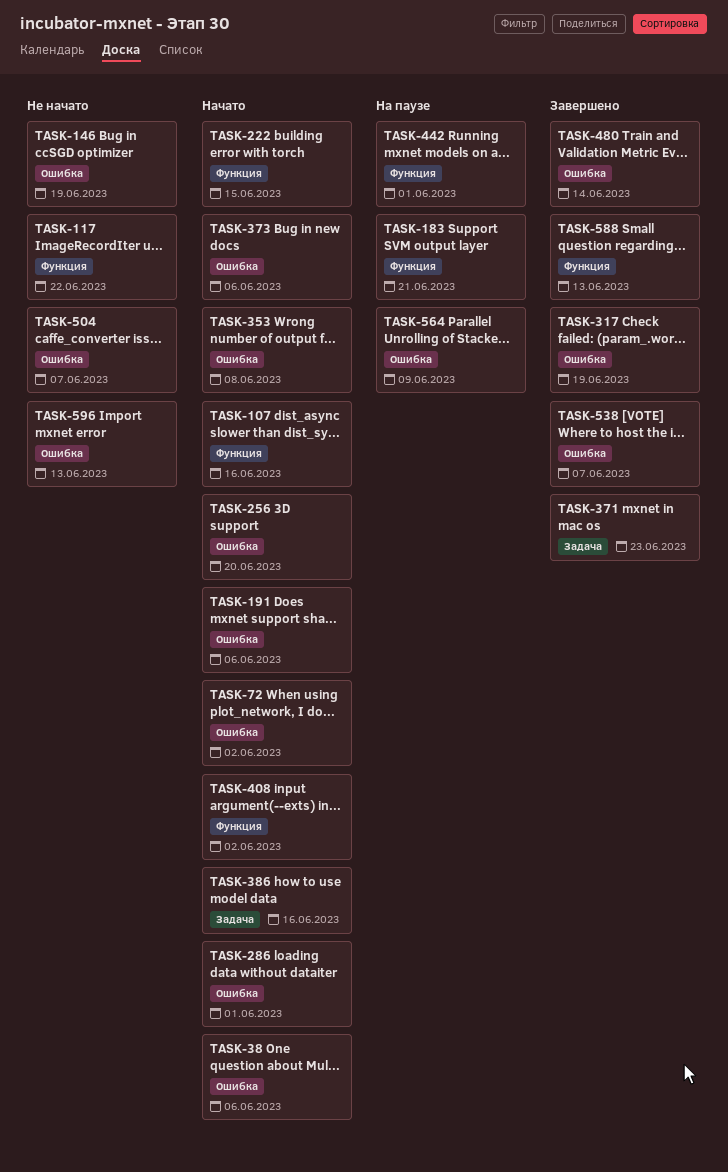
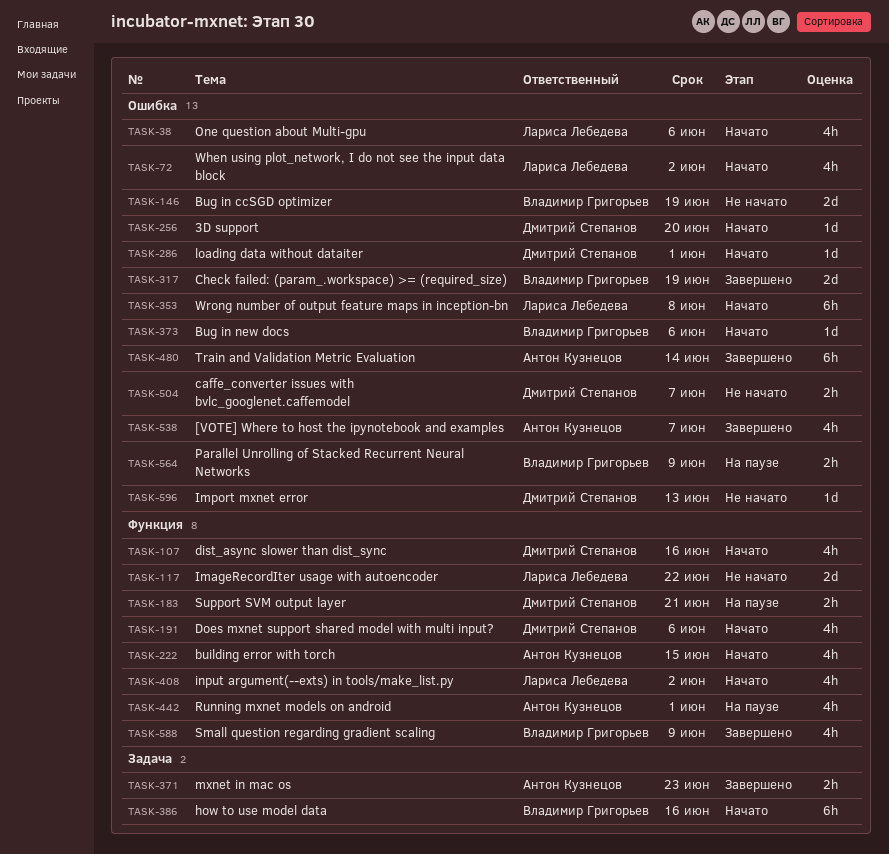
TASK-191, label: Ошибка -> Функция
TASK-588, due: Jun 13 -> Jun 9

